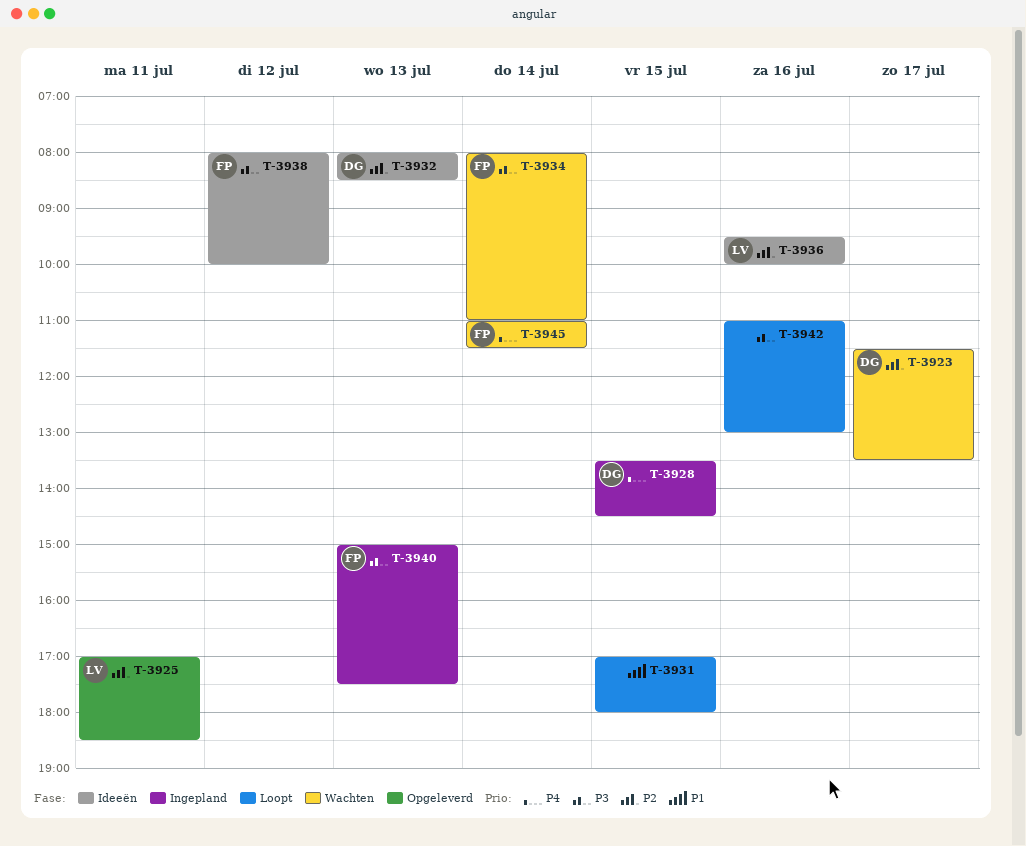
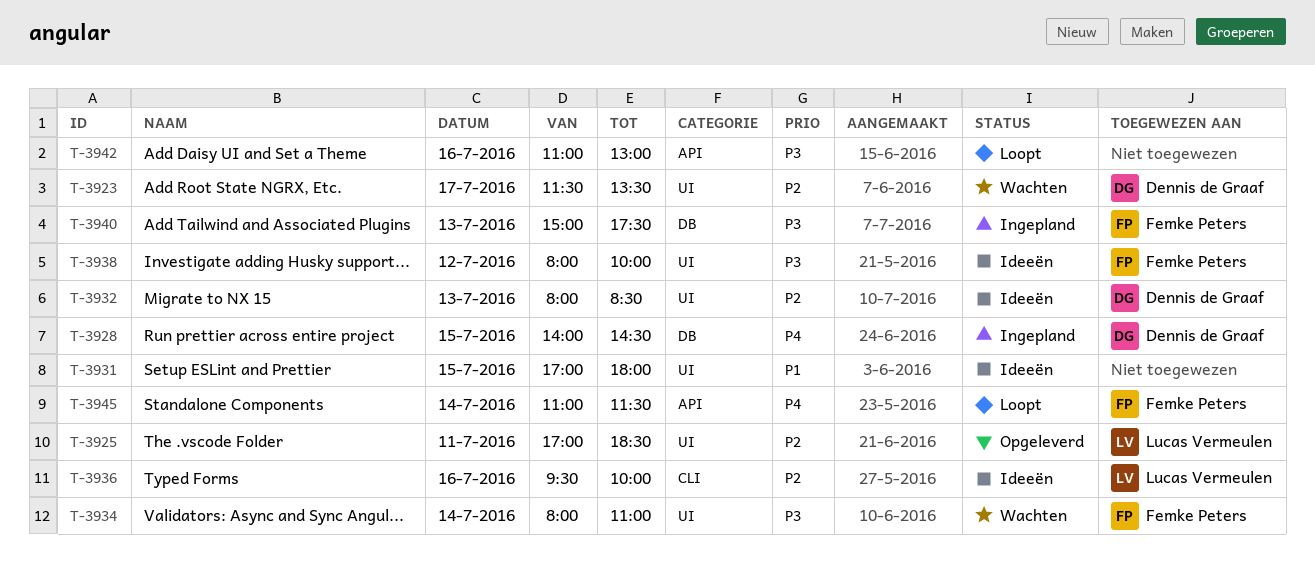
T-3928, begins: 13:30 -> 14:00
T-3931, status: Loopt -> Ideeën
T-3945, status: Wachten -> Loopt

